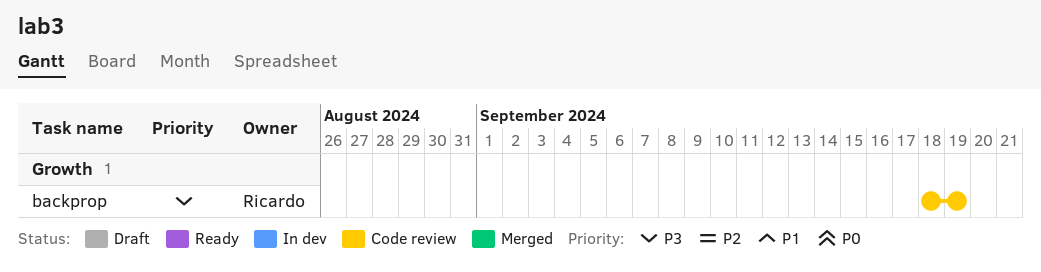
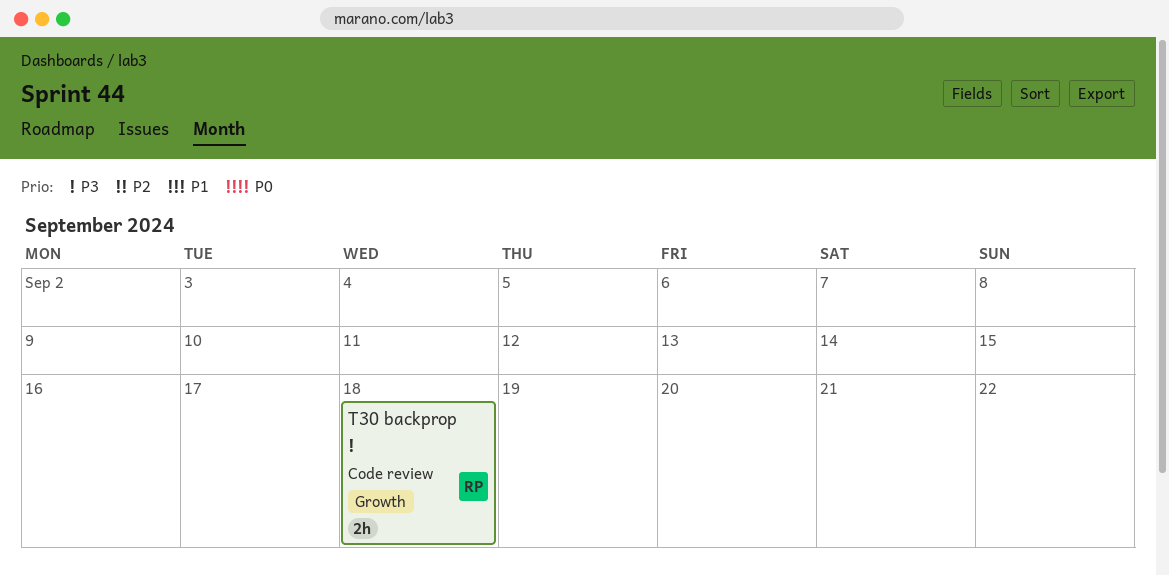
backprop, due: Sep 19 -> Sep 18

